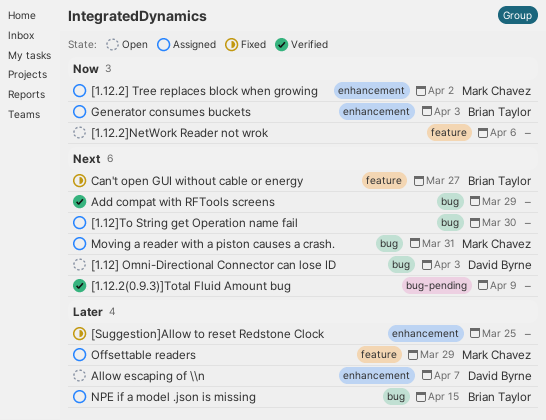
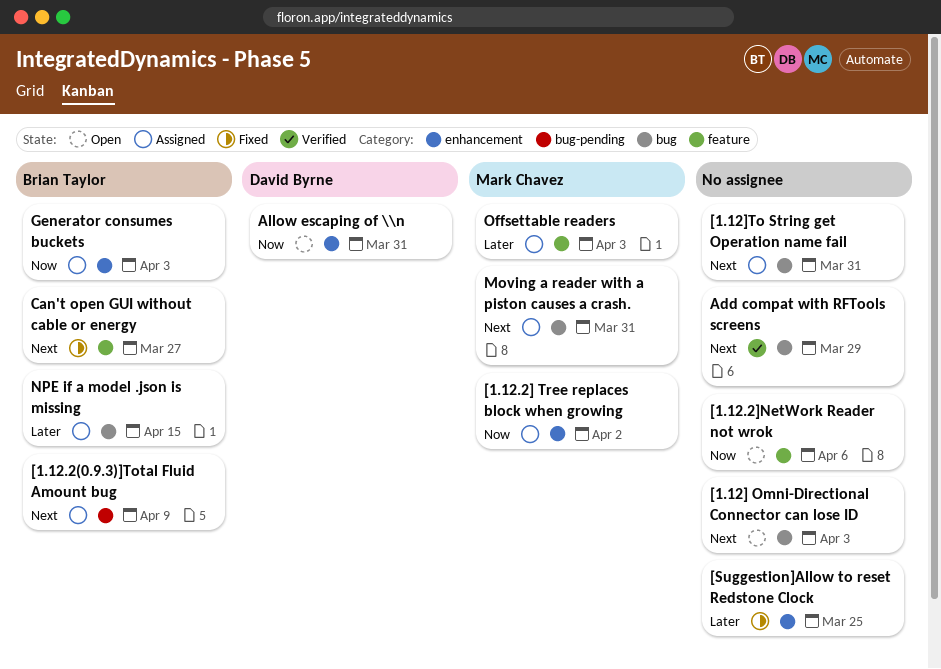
[1.12.2(0.9.3)]Total Fluid Amount bug, status: Verified -> Assigned
[1.12.2(0.9.3)]Total Fluid Amount bug, owner: none -> Brian Taylor
[1.12] Omni-Directional Connector can lose ID, owner: David Byrne -> none
[1.12]To String get Operation name fail, due: Mar 30 -> Mar 31
Allow escaping of \\n, priority: Later -> Now
Allow escaping of \\n, due: Apr 7 -> Mar 31
Offsettable readers, due: Mar 29 -> Apr 3

